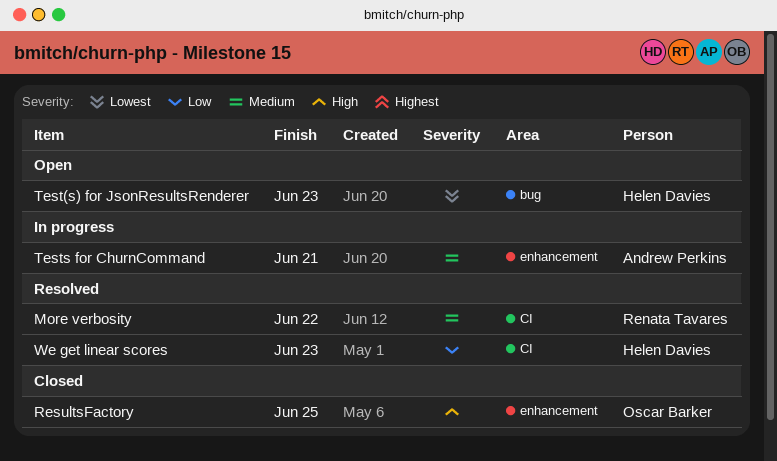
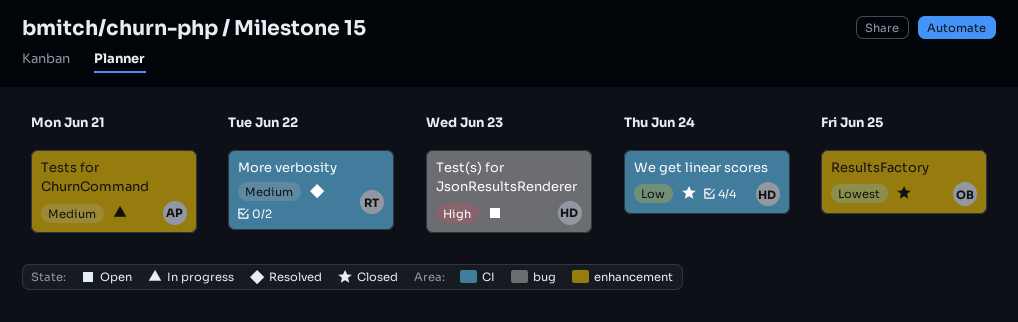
ResultsFactory, priority: High -> Lowest
Test(s) for JsonResultsRenderer, priority: Lowest -> High
We get linear scores, status: Resolved -> Closed
We get linear scores, due: Jun 23 -> Jun 24

